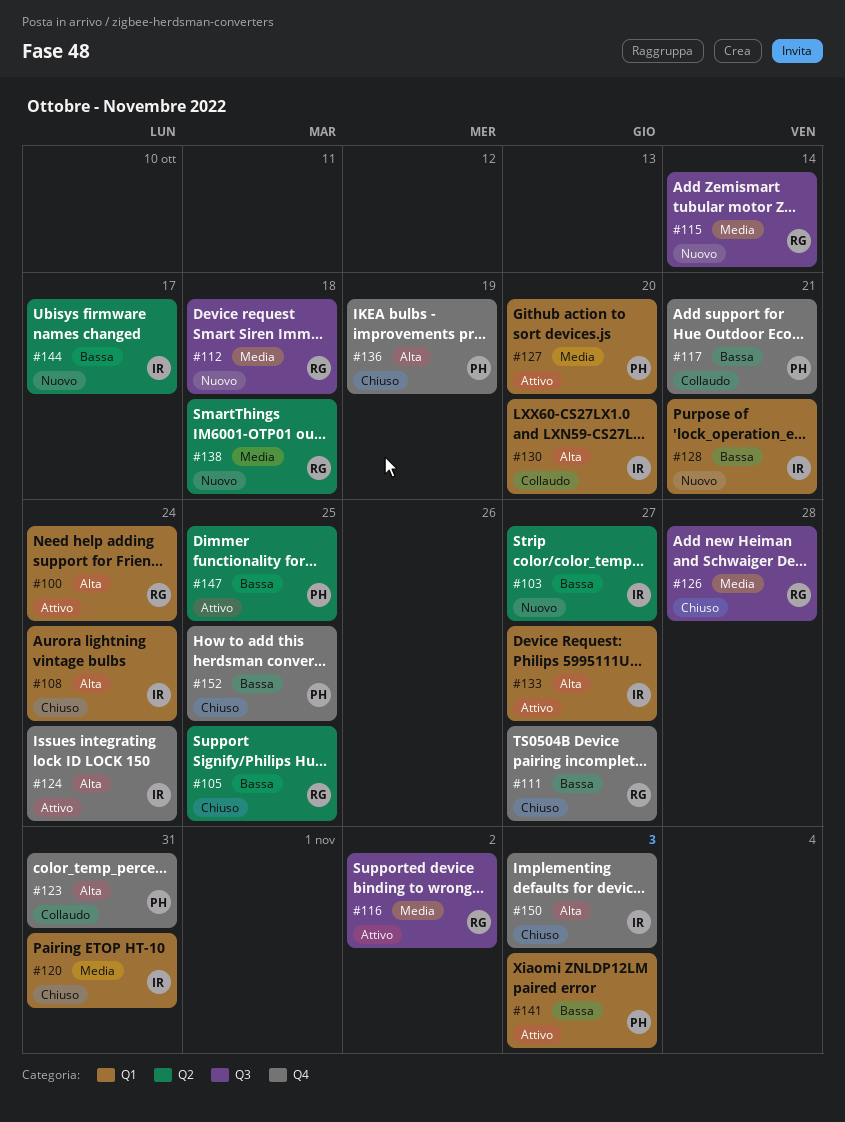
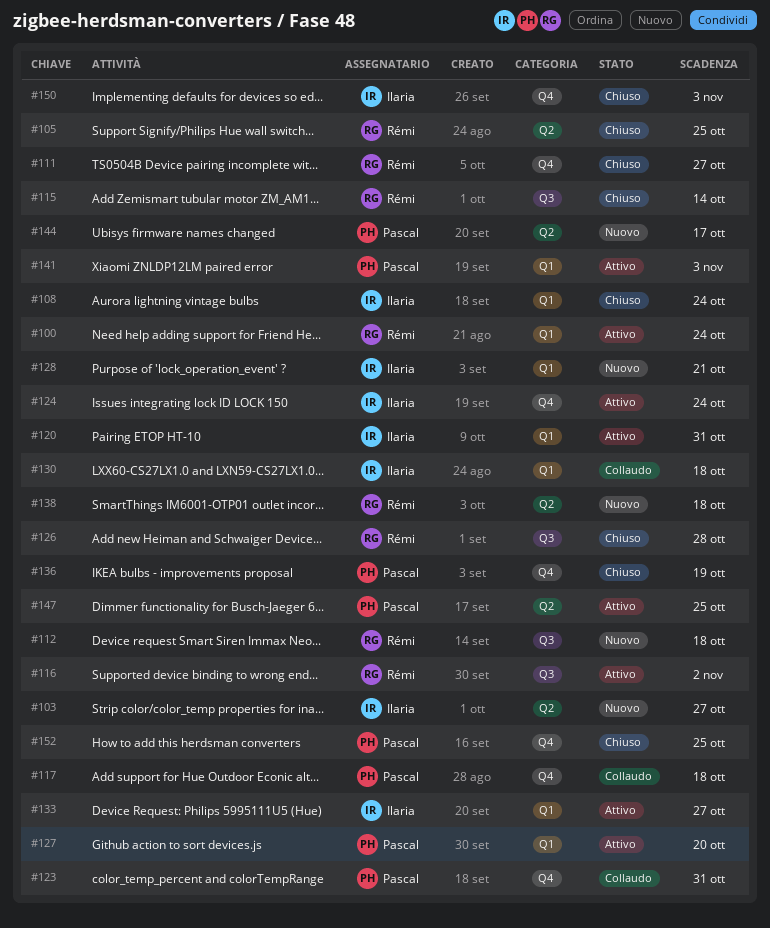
#115, status: Nuovo -> Chiuso
#117, due: Oct 21 -> Oct 18
#120, status: Chiuso -> Attivo
#130, due: Oct 20 -> Oct 18
#144, owner: Ilaria -> Pascal

